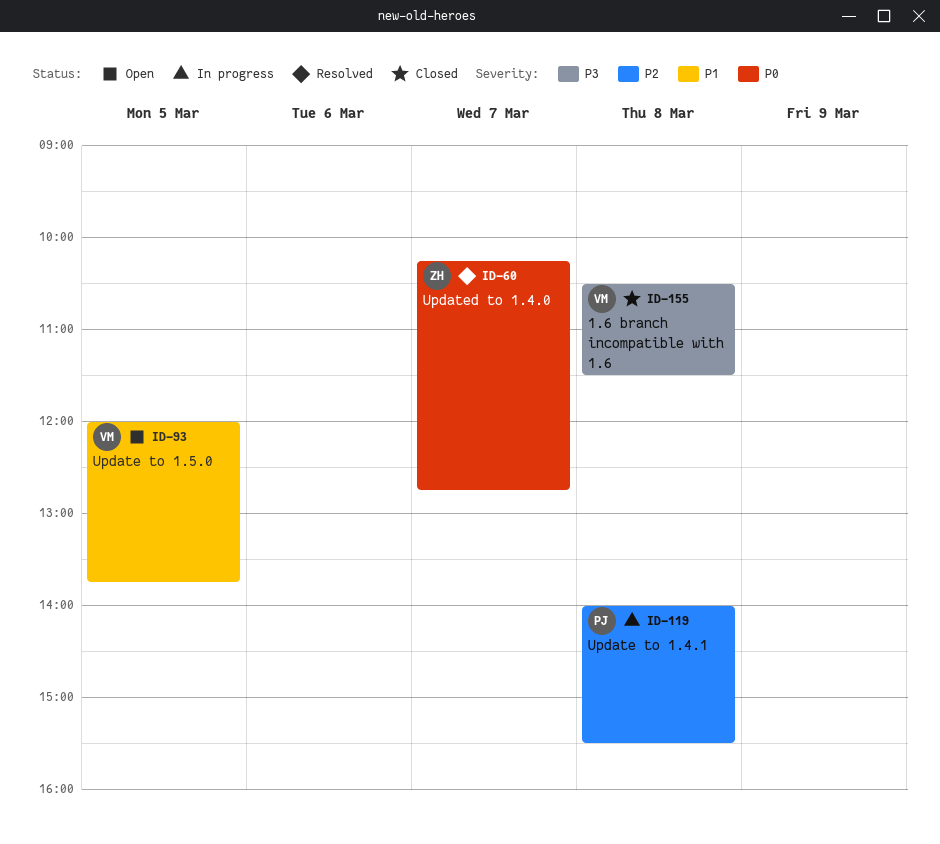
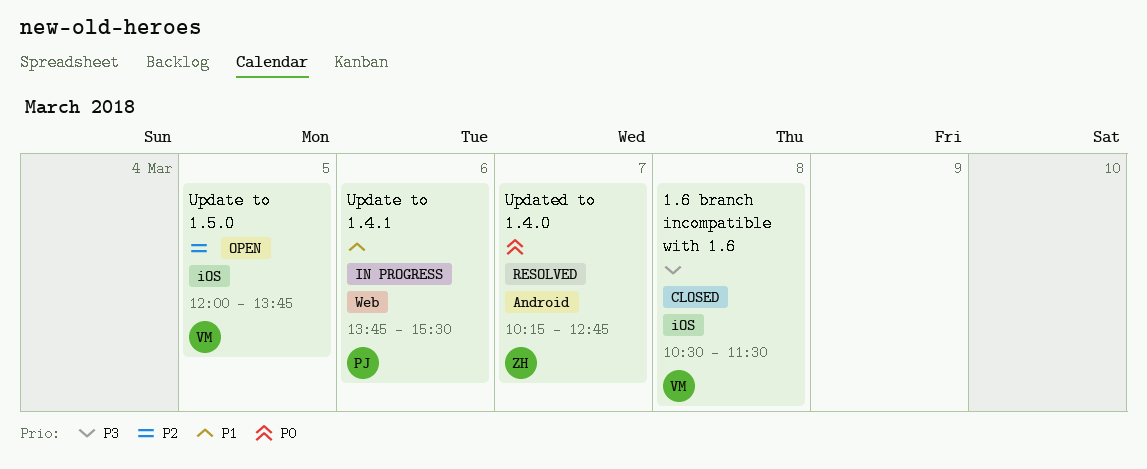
Update to 1.4.1, priority: P2 -> P1
Update to 1.4.1, day: Mar 8 -> Mar 6
Update to 1.4.1, begins: 14:00 -> 13:45
Update to 1.5.0, priority: P1 -> P2

